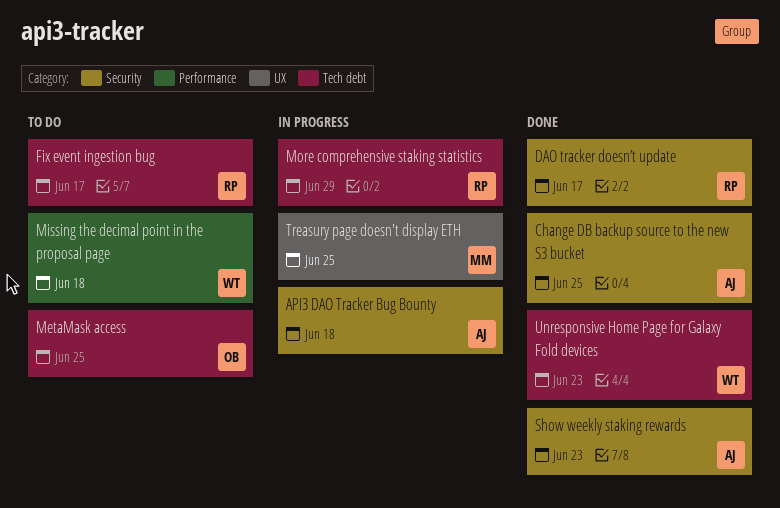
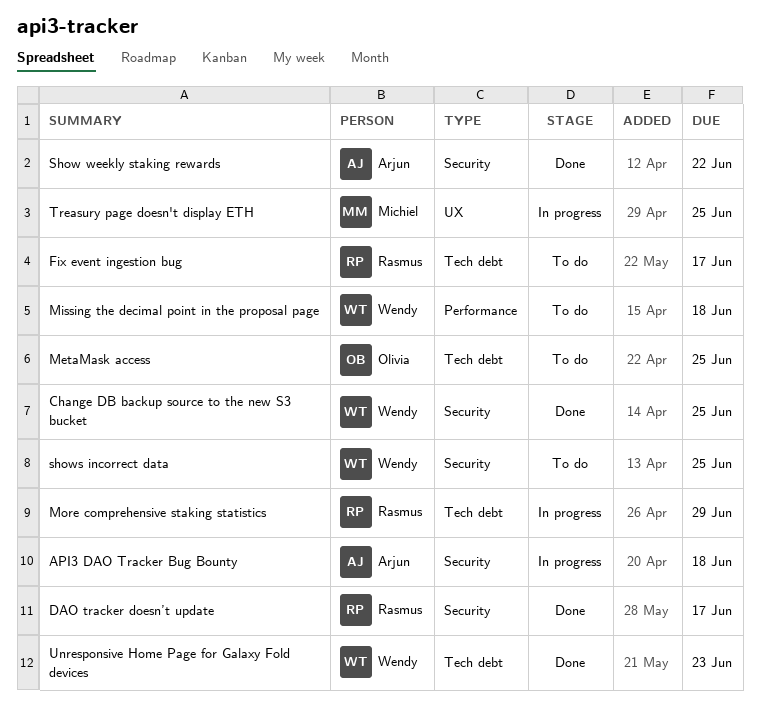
Change DB backup source to the new S3 bucket, owner: Arjun -> Wendy
Show weekly staking rewards, due: Jun 23 -> Jun 22
shows incorrect data: none -> present

